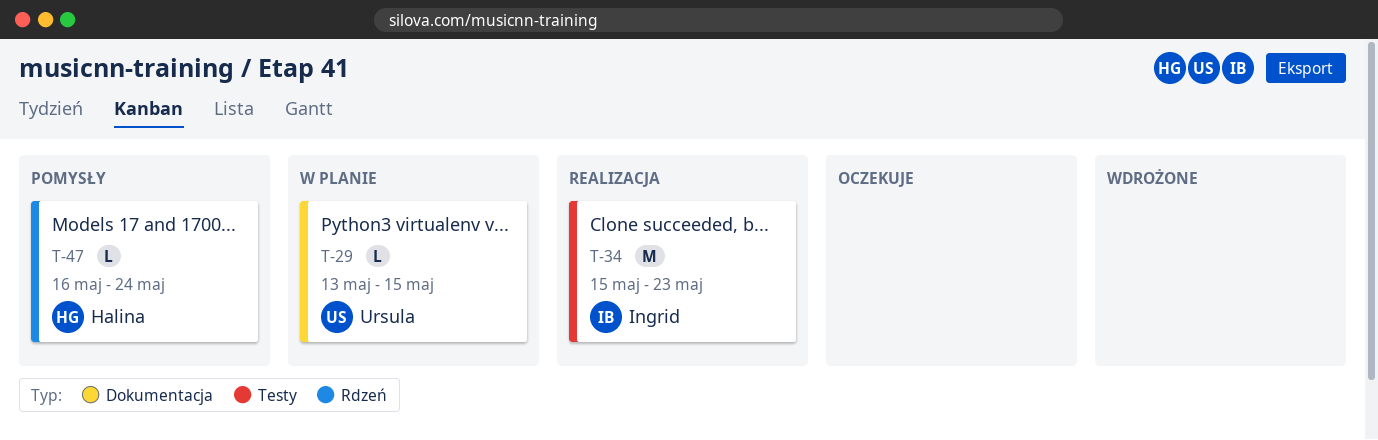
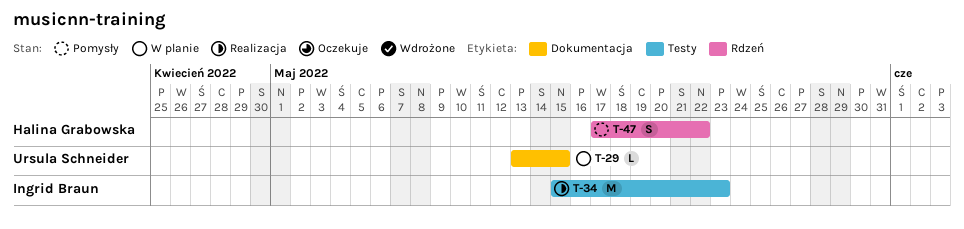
T-47, estimate: L -> S
T-47, start: May 16 -> May 17
T-47, due: May 24 -> May 22

